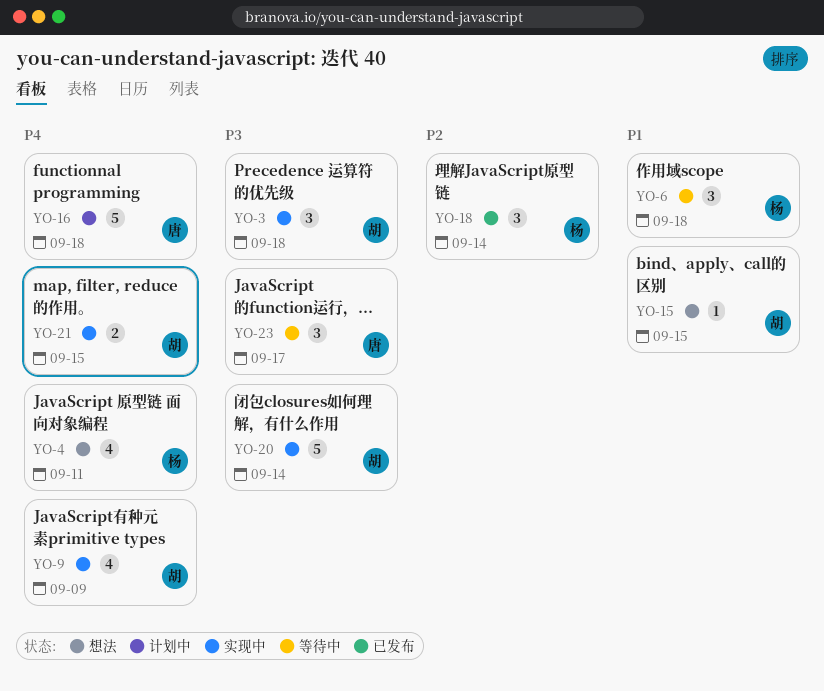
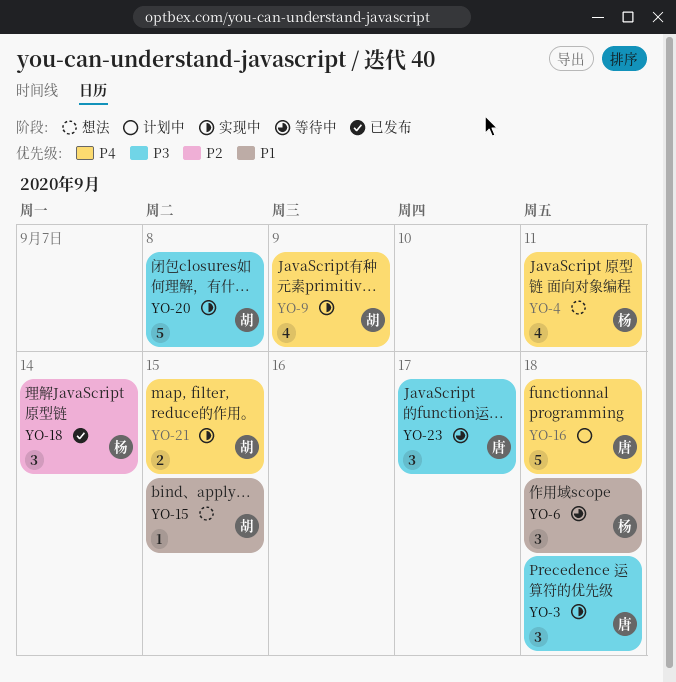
YO-3, owner: 胡 -> 唐
YO-20, due: Sep 14 -> Sep 8

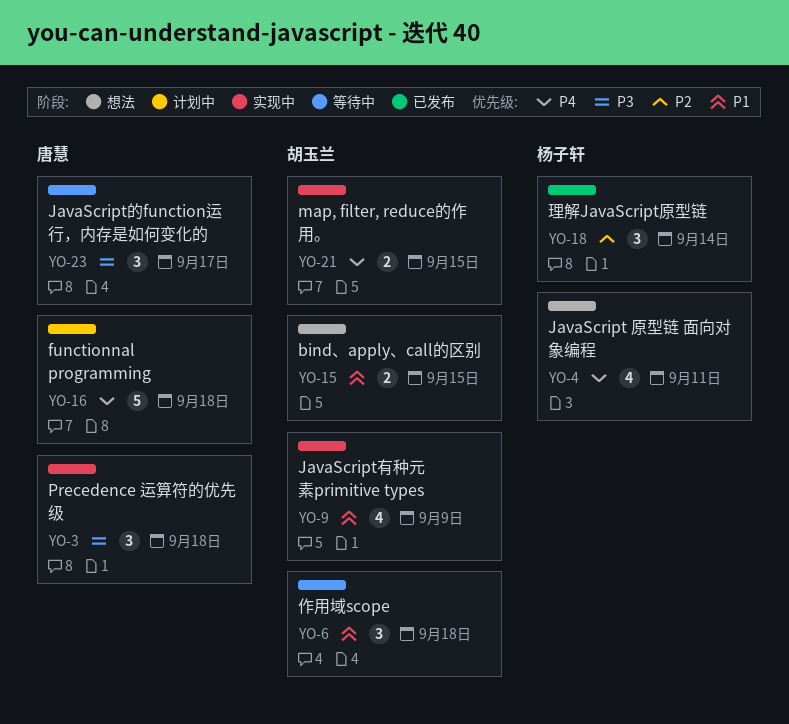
YO-6, owner: 杨子轩 -> 胡玉兰
YO-9, priority: P4 -> P1
YO-15, estimate: 1 -> 2
YO-20: present -> none

